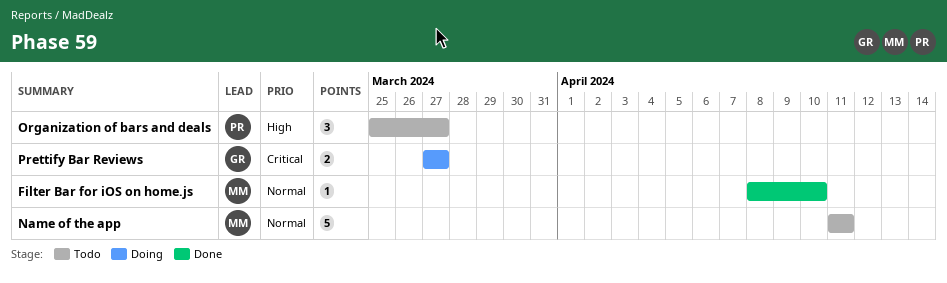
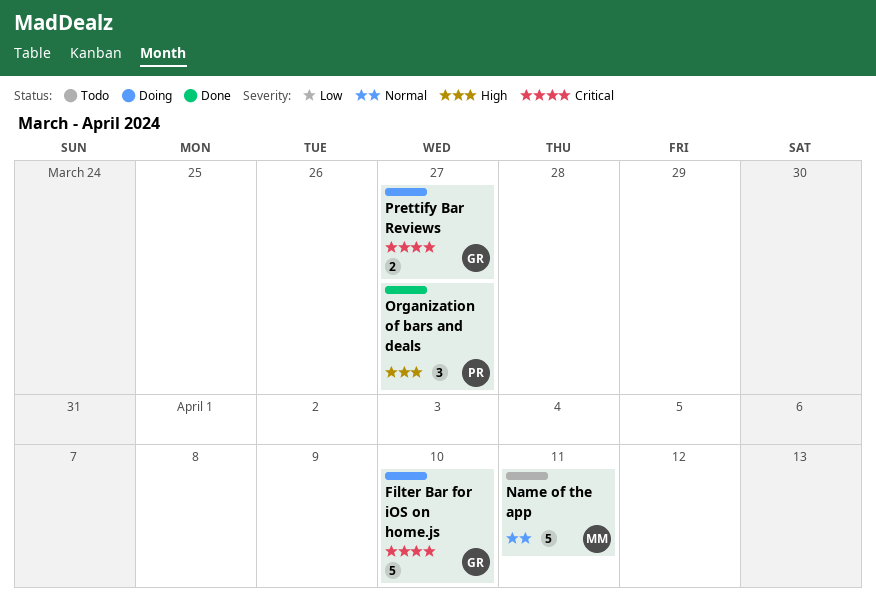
Filter Bar for iOS on home.js, status: Done -> Doing
Filter Bar for iOS on home.js, owner: MM -> GR
Filter Bar for iOS on home.js, priority: Normal -> Critical
Filter Bar for iOS on home.js, estimate: 1 -> 5
Organization of bars and deals, status: Todo -> Done

